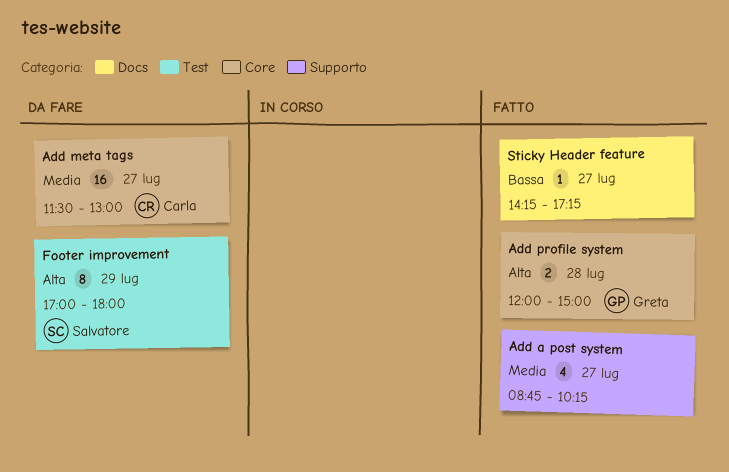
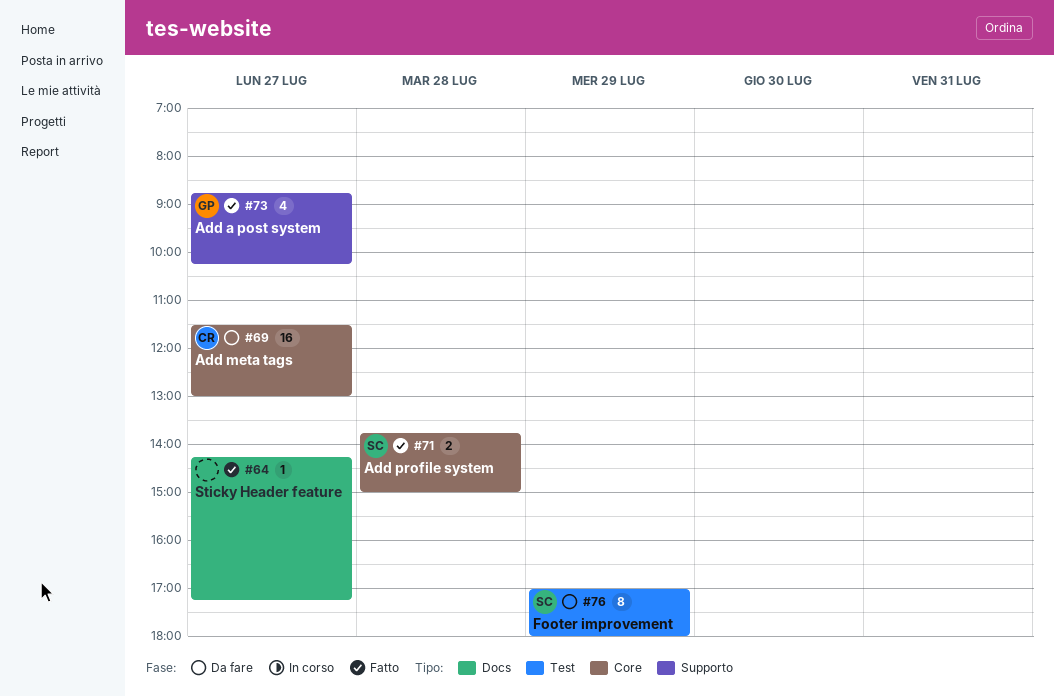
Add a post system, owner: none -> Greta
Add profile system, owner: Greta -> Salvatore
Add profile system, begins: 12:00 -> 13:45

